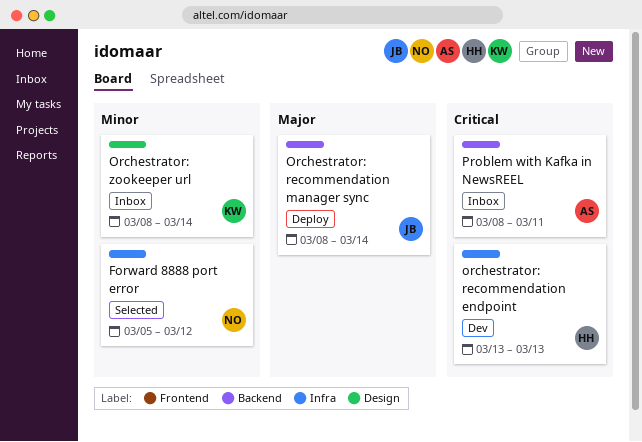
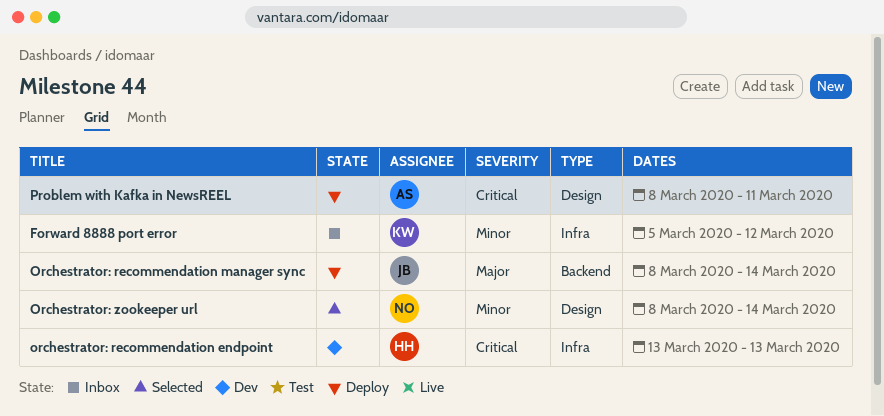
Forward 8888 port error, status: Selected -> Inbox
Forward 8888 port error, owner: NO -> KW
Orchestrator: zookeeper url, status: Inbox -> Selected
Orchestrator: zookeeper url, owner: KW -> NO
Problem with Kafka in NewsREEL, status: Inbox -> Deploy
Problem with Kafka in NewsREEL, label: Backend -> Design

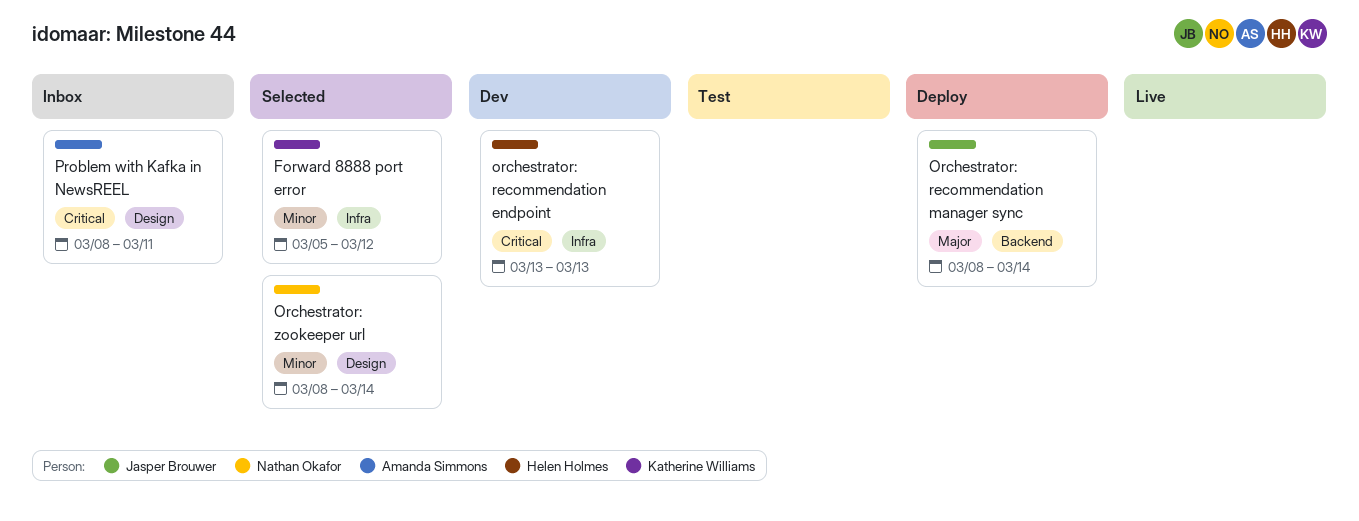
Forward 8888 port error, status: Inbox -> Selected
Problem with Kafka in NewsREEL, status: Deploy -> Inbox

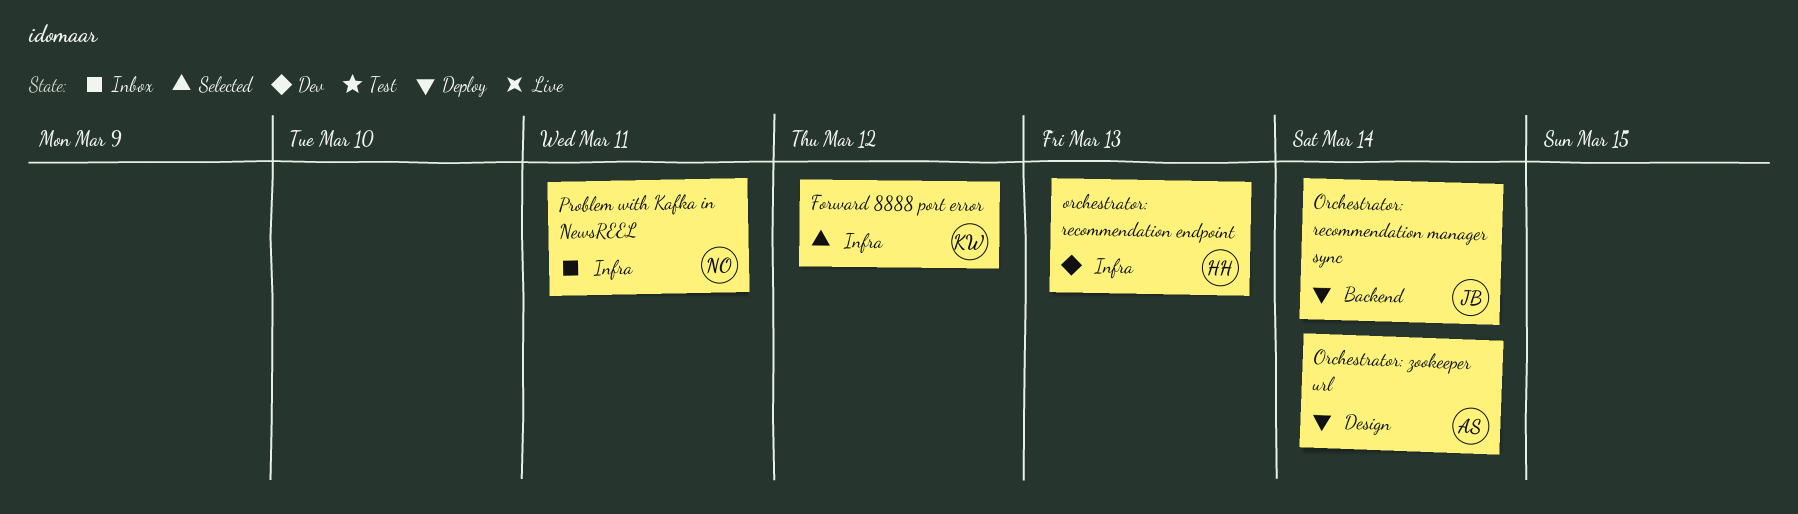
Orchestrator: zookeeper url, status: Selected -> Deploy
Orchestrator: zookeeper url, owner: Nathan Okafor -> Amanda Simmons
Problem with Kafka in NewsREEL, owner: Amanda Simmons -> Nathan Okafor
Problem with Kafka in NewsREEL, label: Design -> Infra

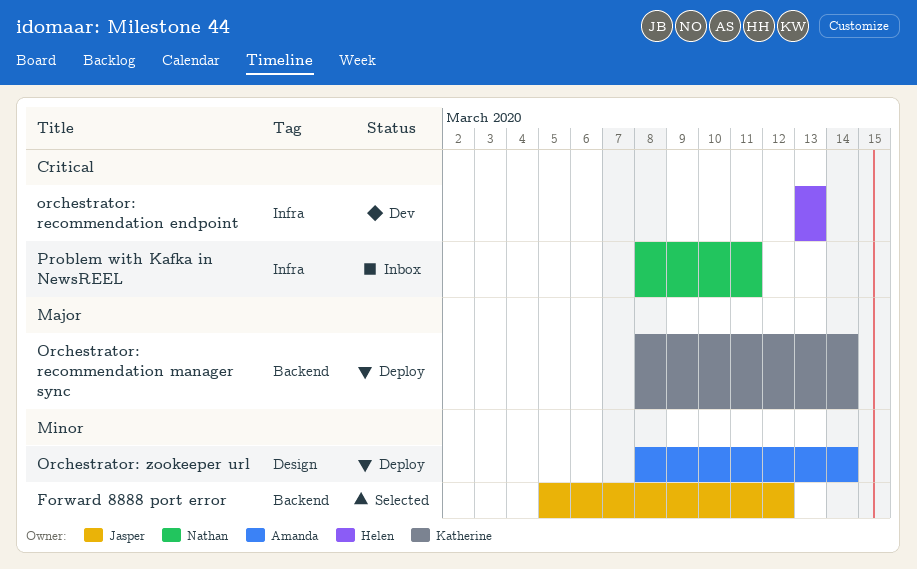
Forward 8888 port error, owner: Katherine -> Jasper
Forward 8888 port error, label: Infra -> Backend
Orchestrator: recommendation manager sync, owner: Jasper -> Katherine

